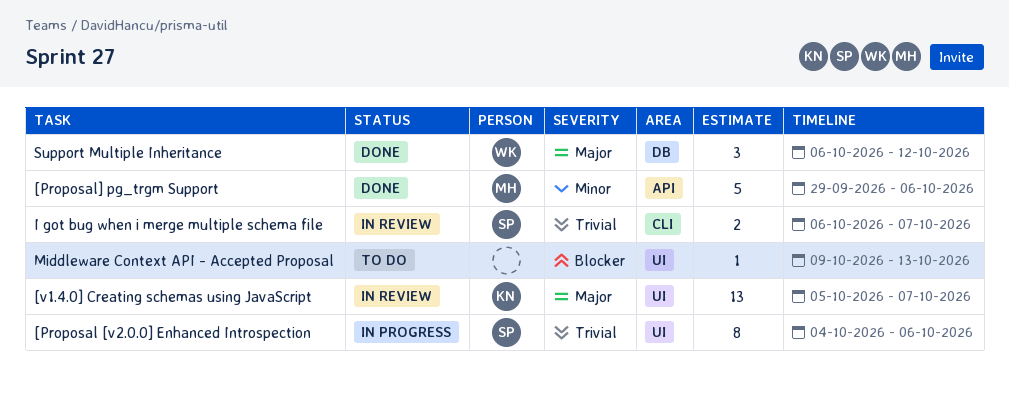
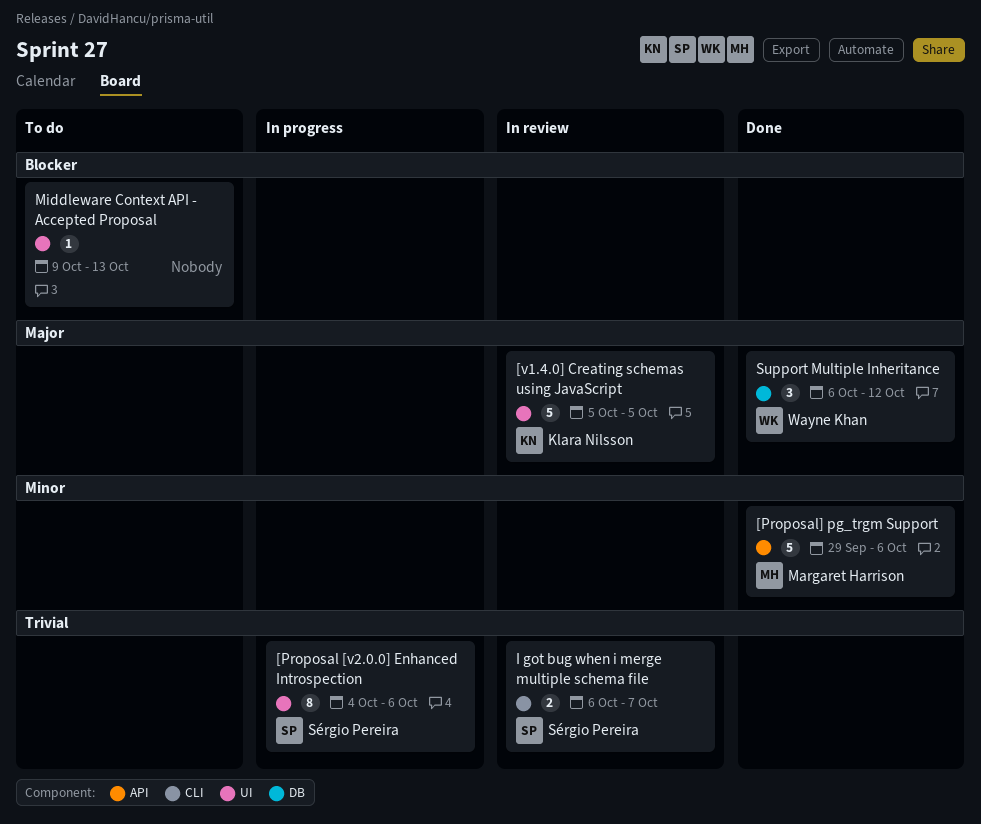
[v1.4.0] Creating schemas using JavaScript, estimate: 13 -> 5
[v1.4.0] Creating schemas using JavaScript, due: Oct 7 -> Oct 5

